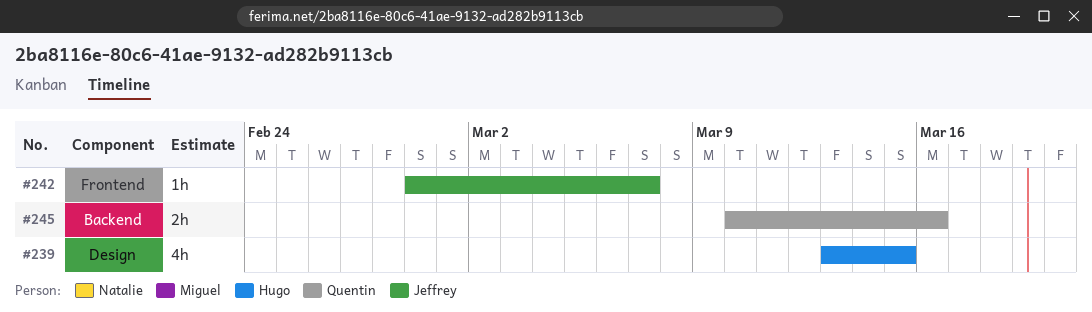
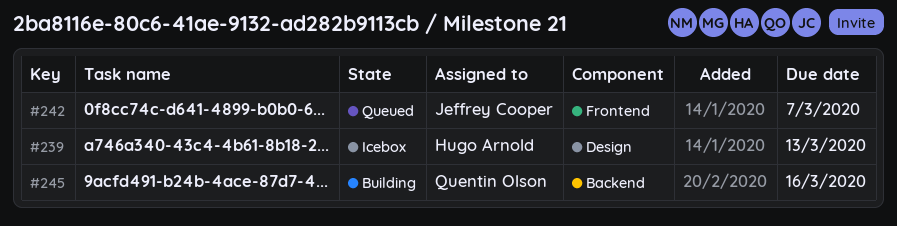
#239, due: Mar 15 -> Mar 13

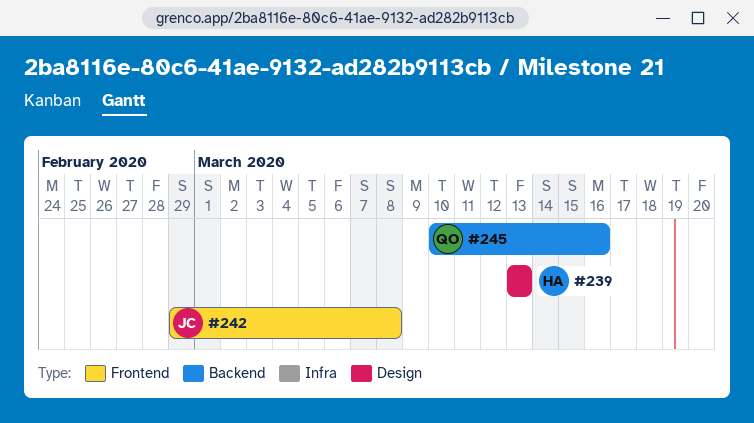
#242, due: Mar 7 -> Mar 8

